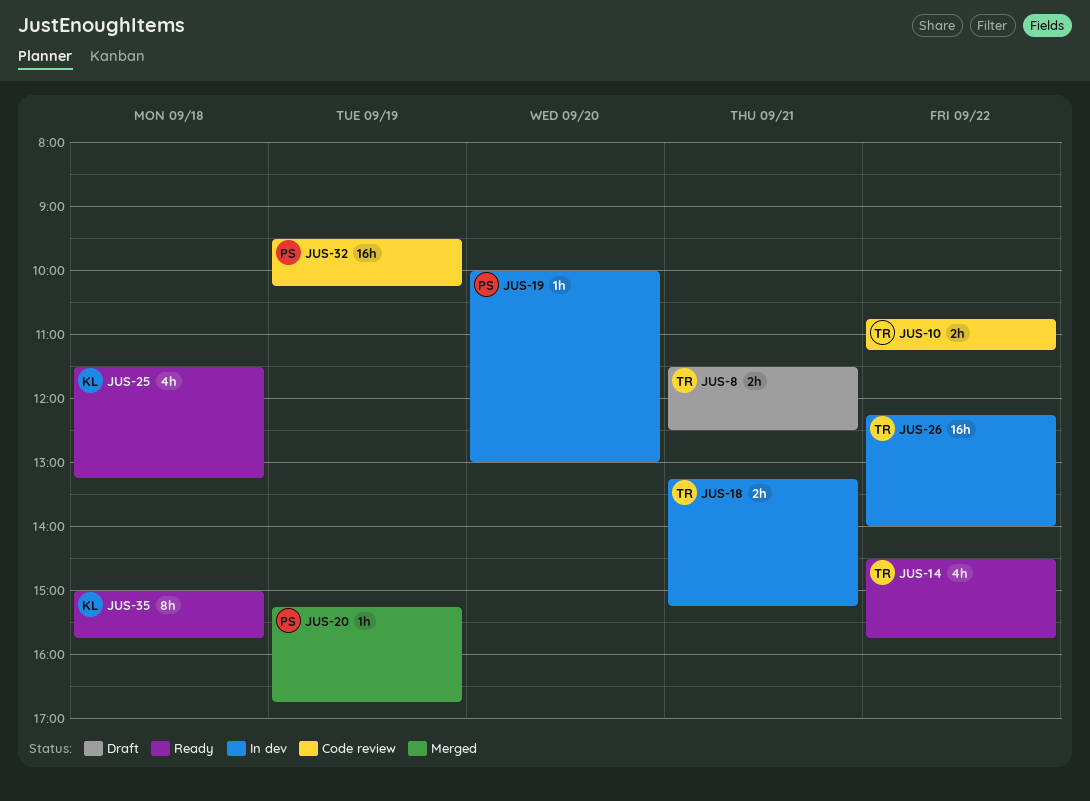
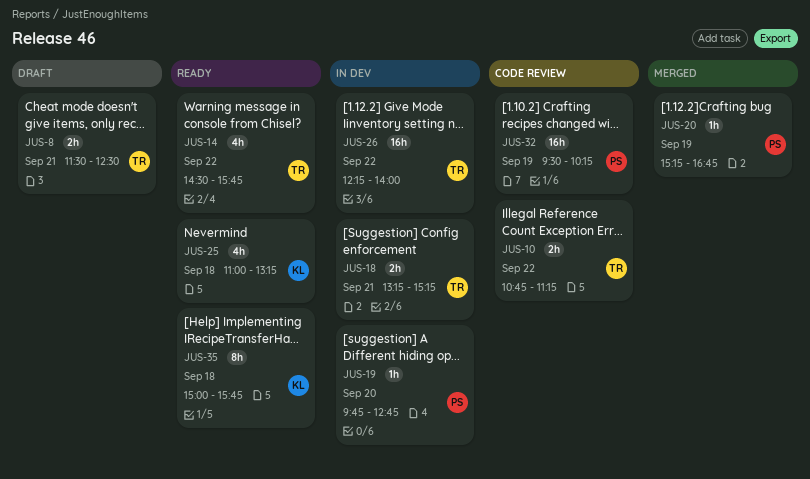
JUS-19, begins: 10:00 -> 09:45
JUS-19, ends: 13:00 -> 12:45
JUS-25, begins: 11:30 -> 11:00

